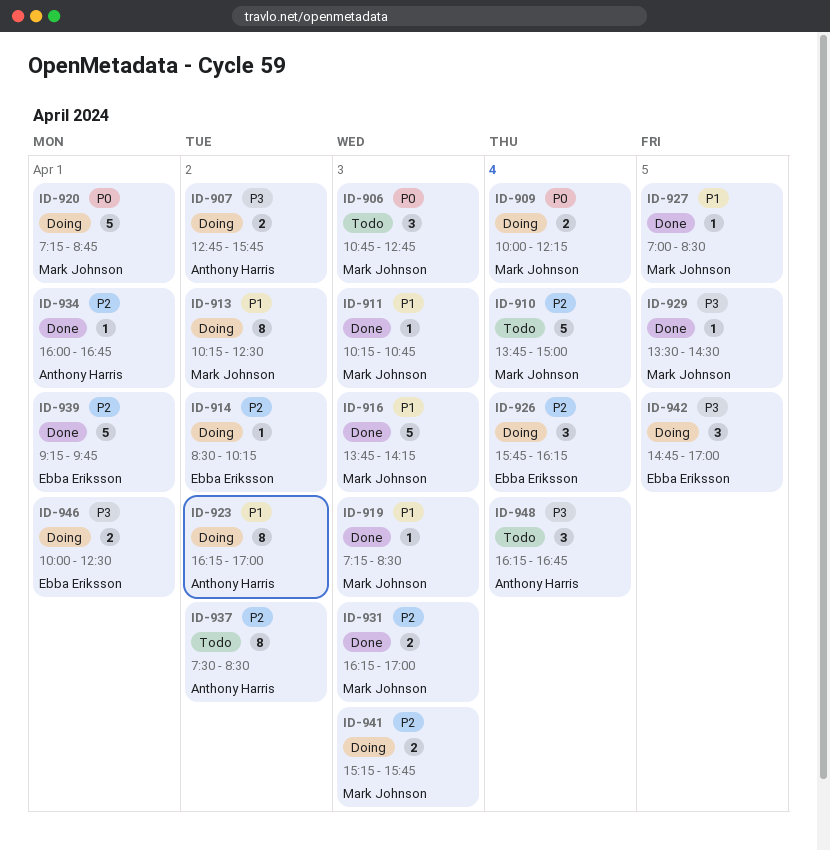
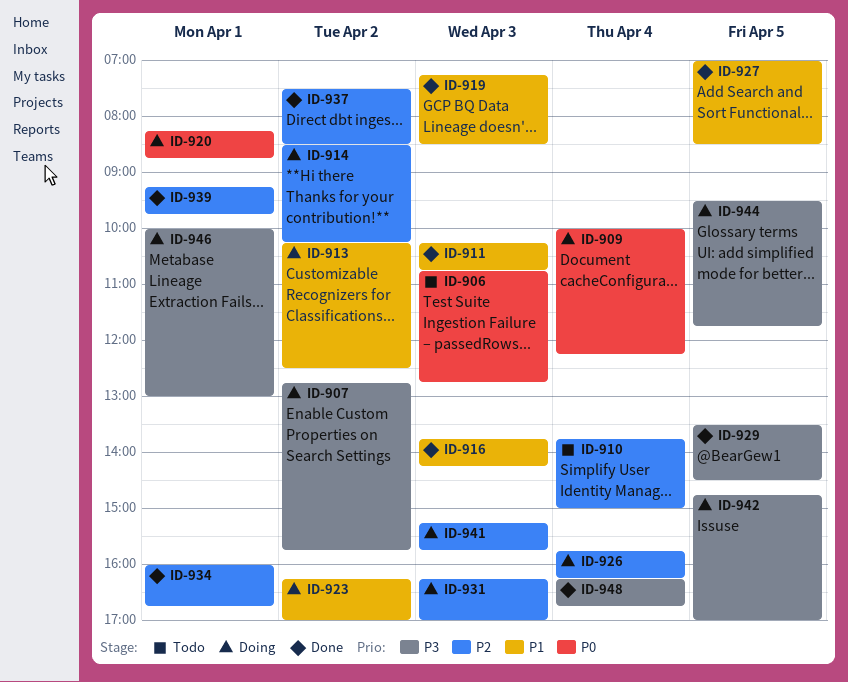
ID-920, begins: 07:15 -> 08:15
ID-931, status: Done -> Doing
ID-937, status: Todo -> Done
ID-944: none -> present
ID-946, ends: 12:30 -> 13:00
ID-948, status: Todo -> Done

